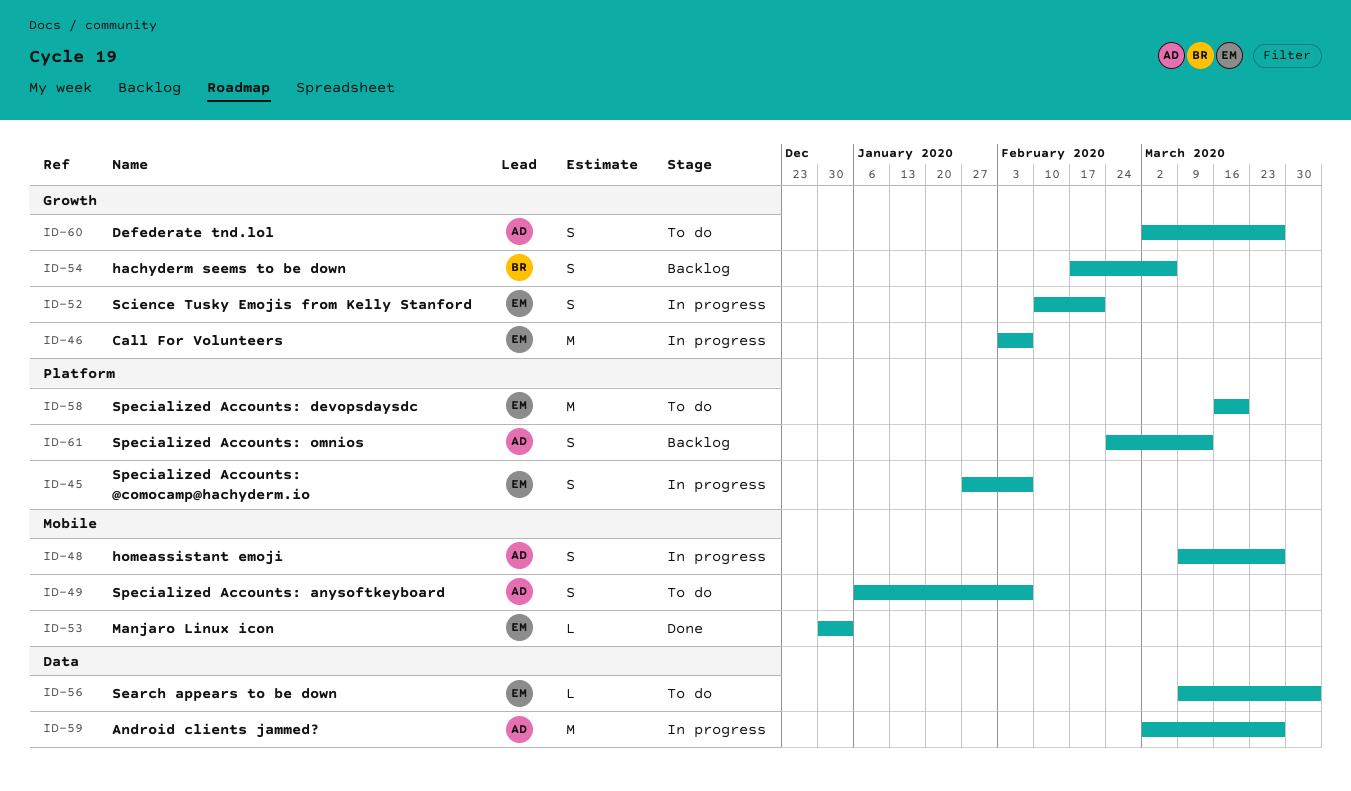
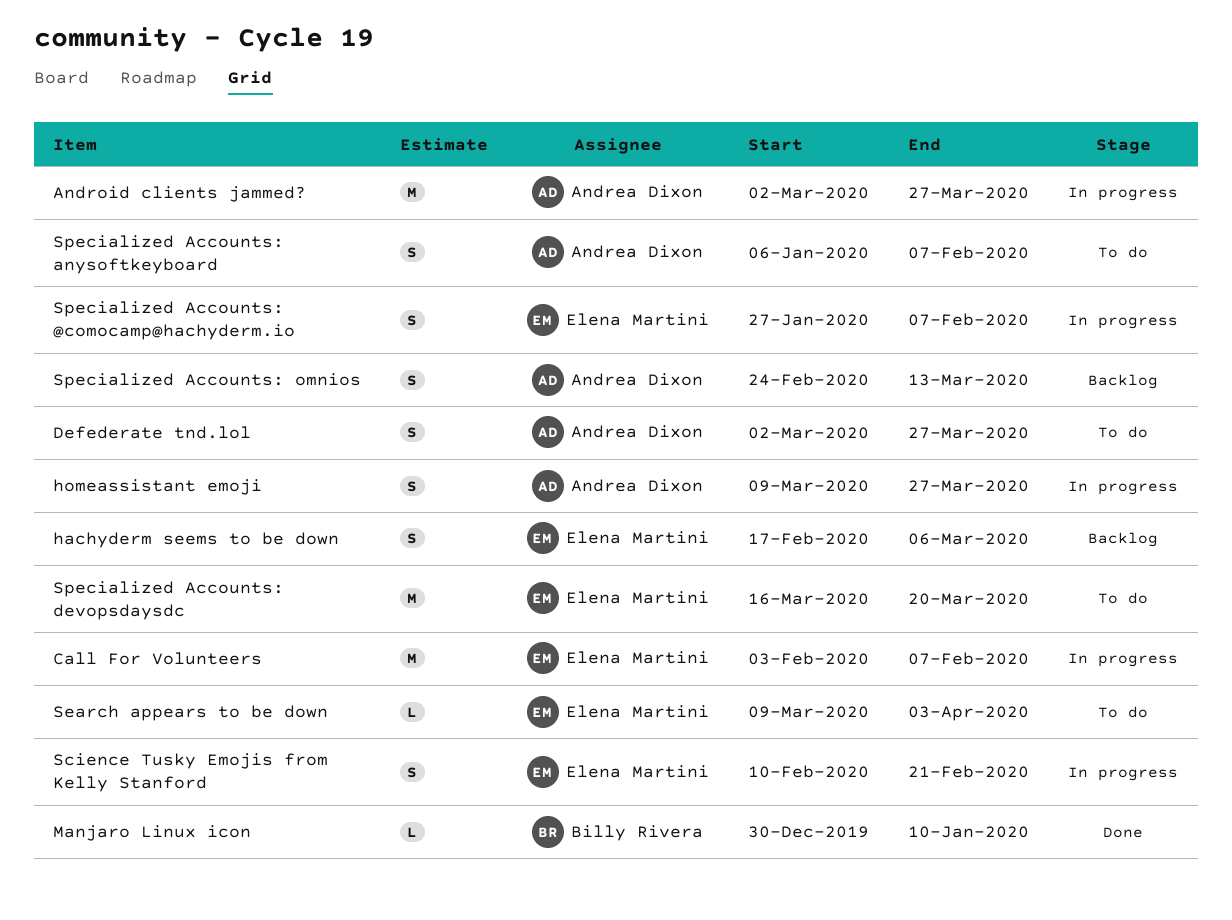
hachyderm seems to be down, owner: Billy Rivera -> Elena Martini
Manjaro Linux icon, owner: Elena Martini -> Billy Rivera
Manjaro Linux icon, due: Jan 3 -> Jan 10

